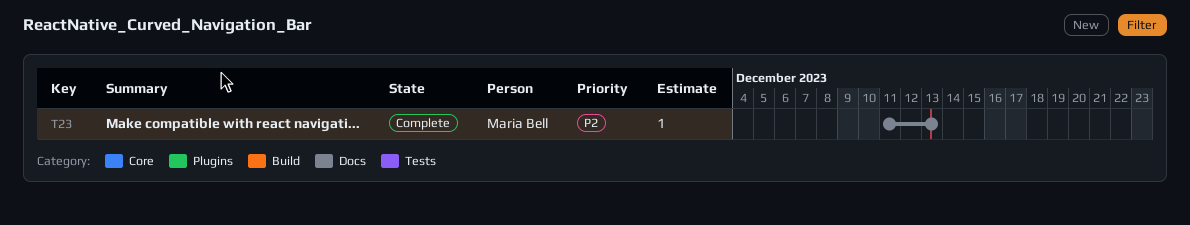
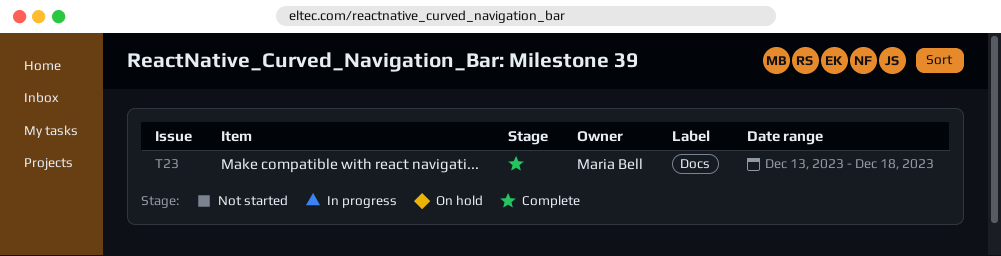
T23, start: Dec 11 -> Dec 13
T23, due: Dec 13 -> Dec 18

